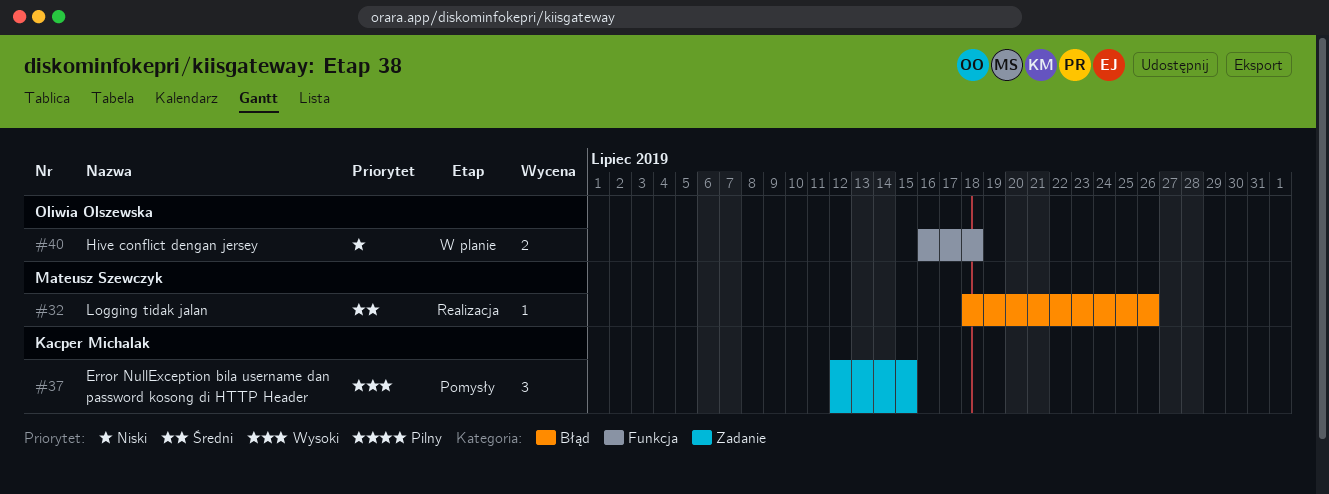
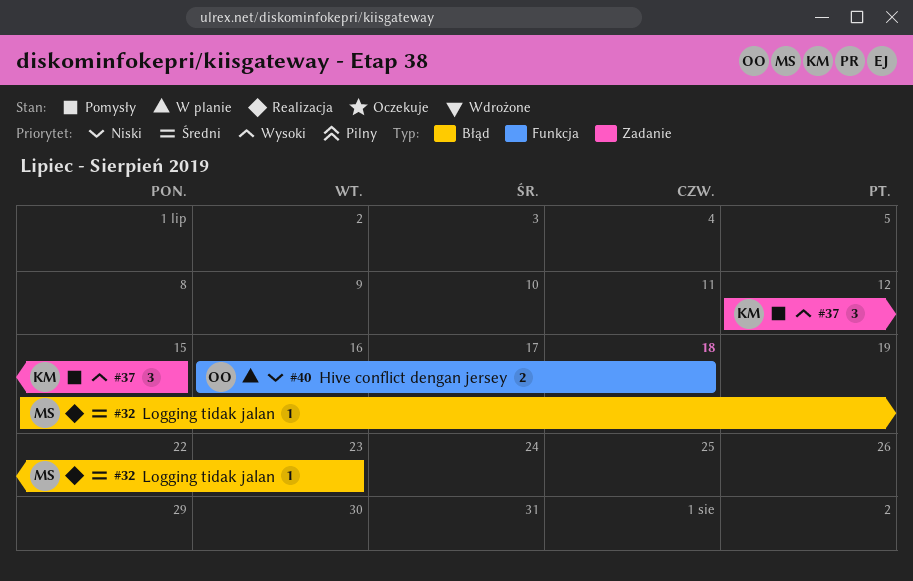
#32, start: Jul 18 -> Jul 15
#32, due: Jul 26 -> Jul 23

